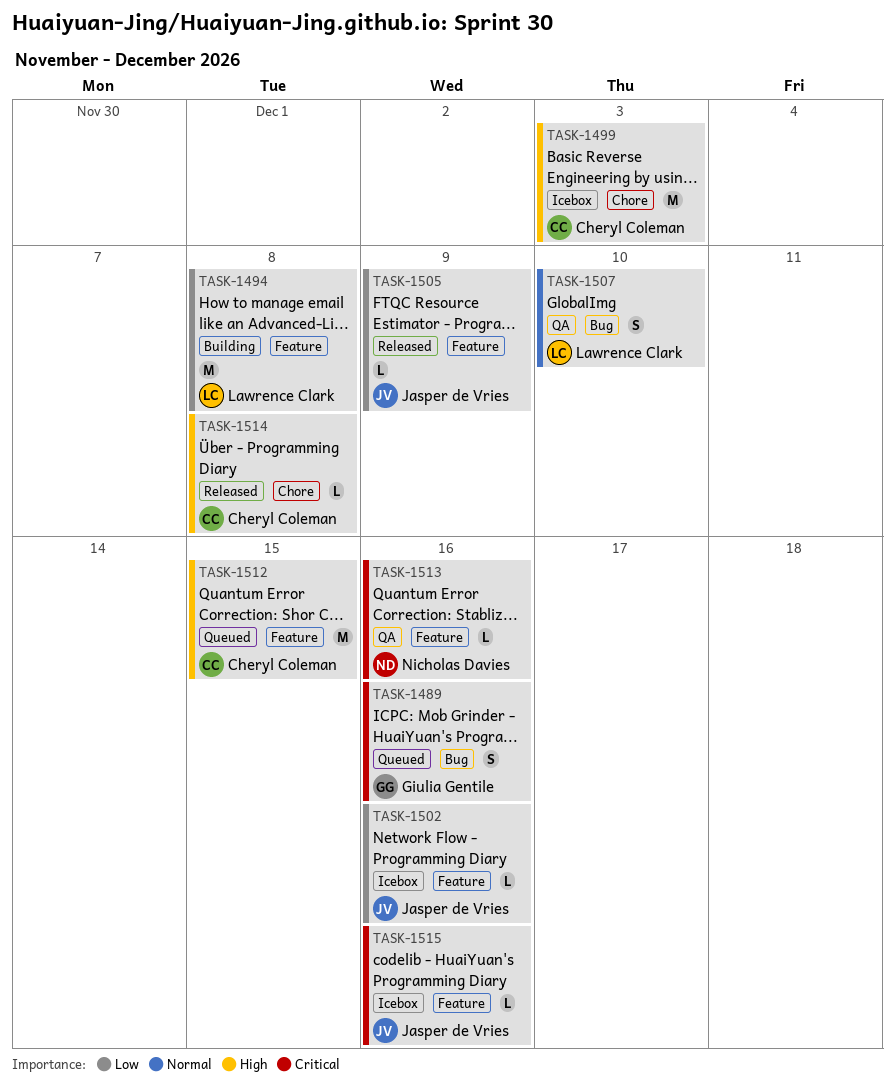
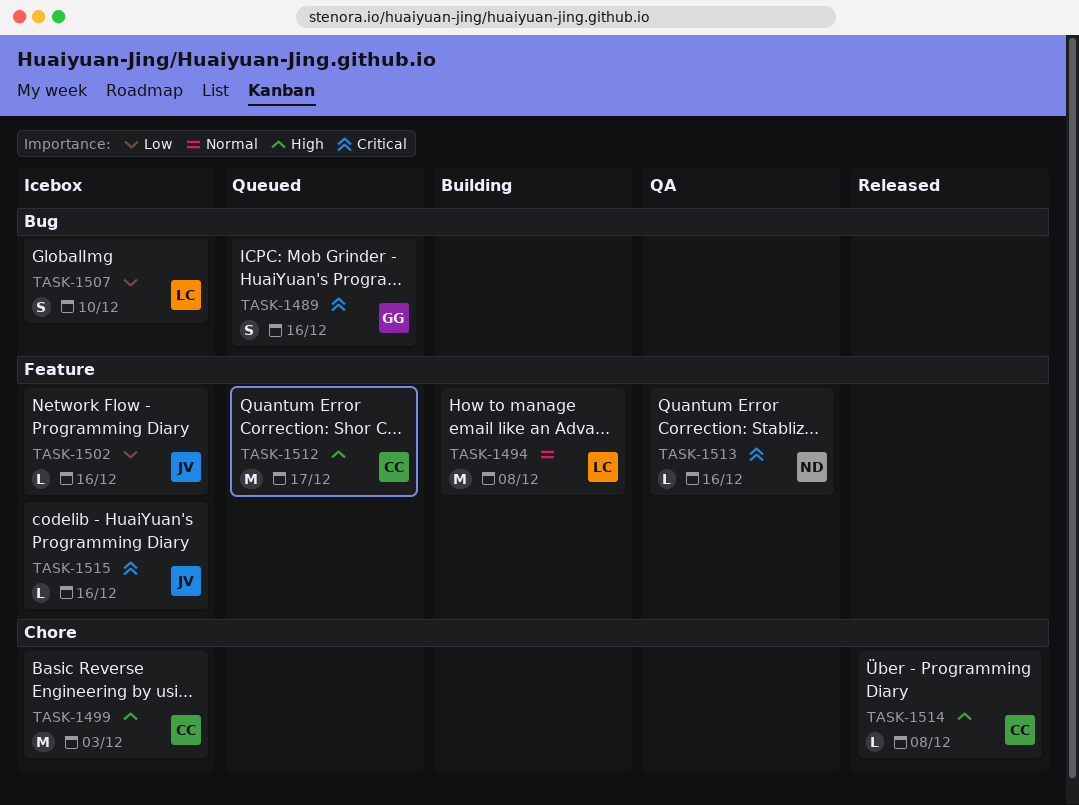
TASK-1494, priority: Low -> Normal
TASK-1505: present -> none
TASK-1507, status: QA -> Icebox
TASK-1507, priority: Normal -> Low
TASK-1512, due: Dec 15 -> Dec 17

